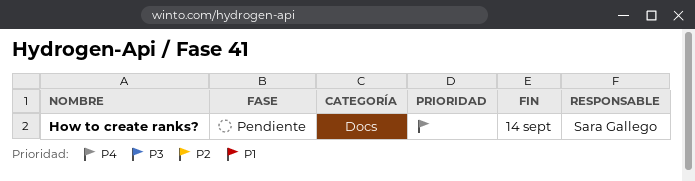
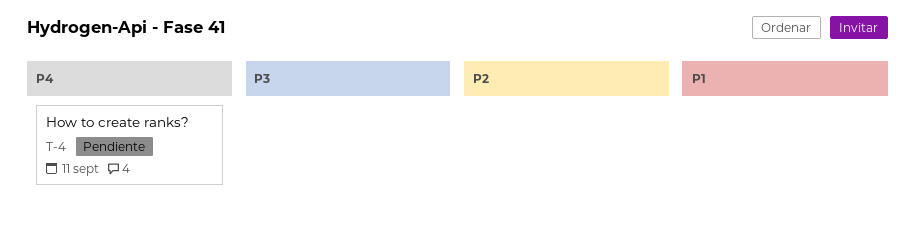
How to create ranks?, due: Sep 14 -> Sep 11

